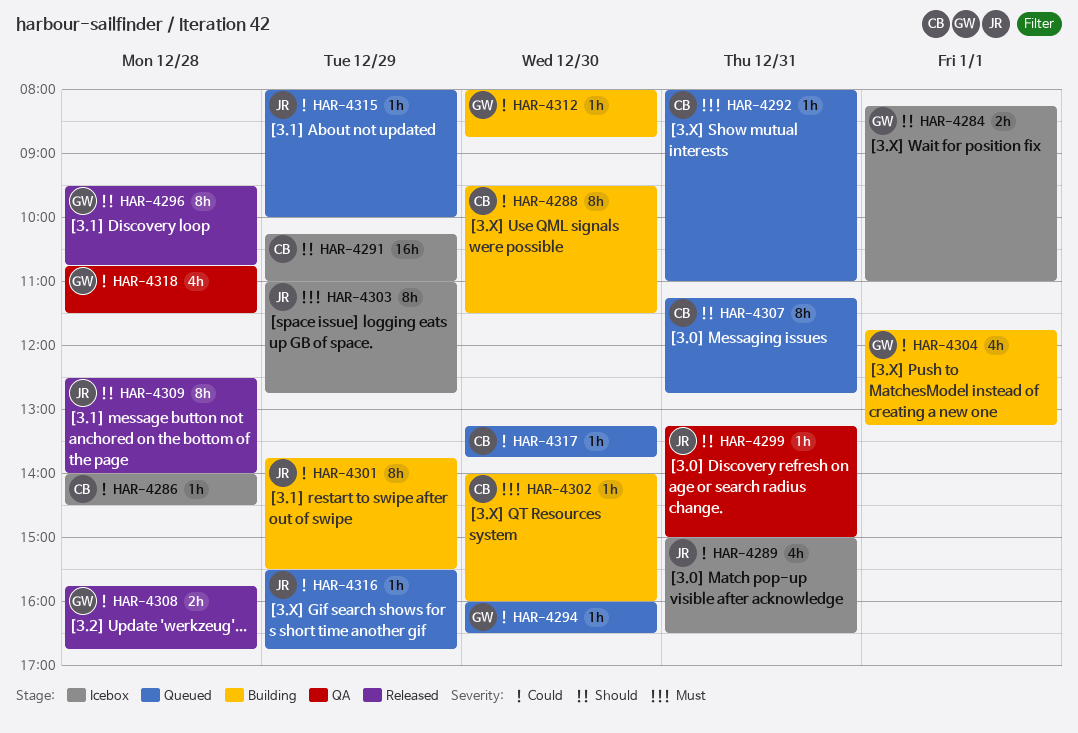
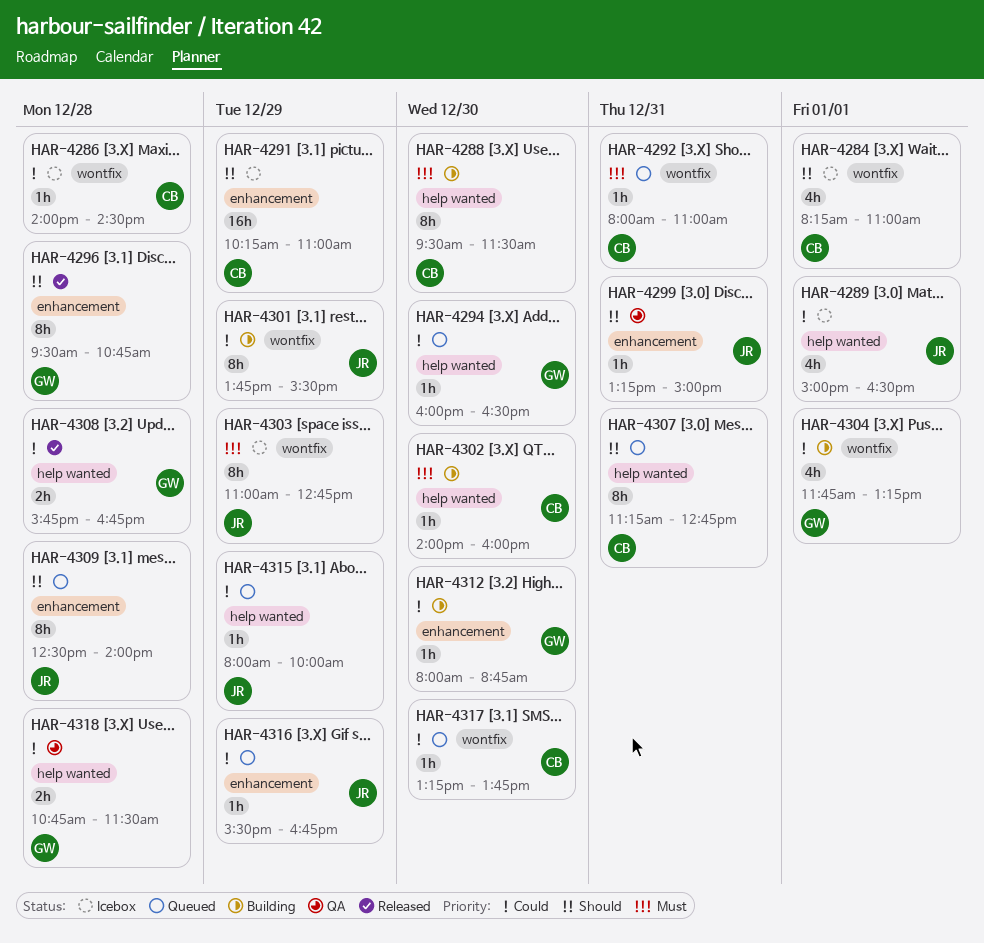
HAR-4284, owner: GW -> CB
HAR-4284, estimate: 2h -> 4h
HAR-4288, priority: Could -> Must
HAR-4289, day: Dec 31 -> Jan 1
HAR-4309, status: Released -> Queued
HAR-4318, estimate: 4h -> 2h

